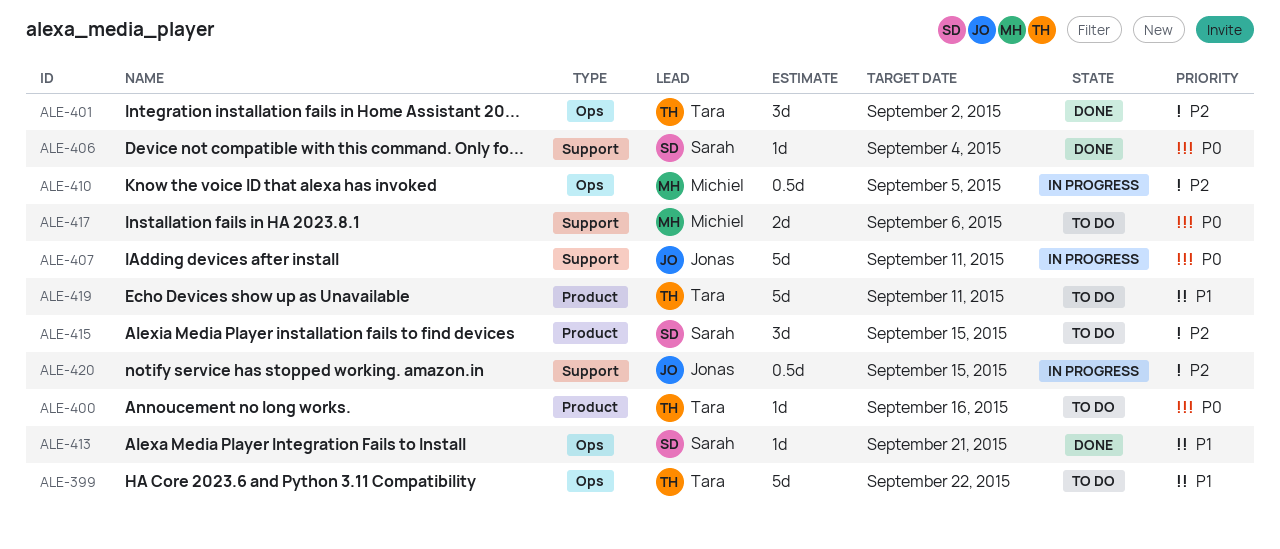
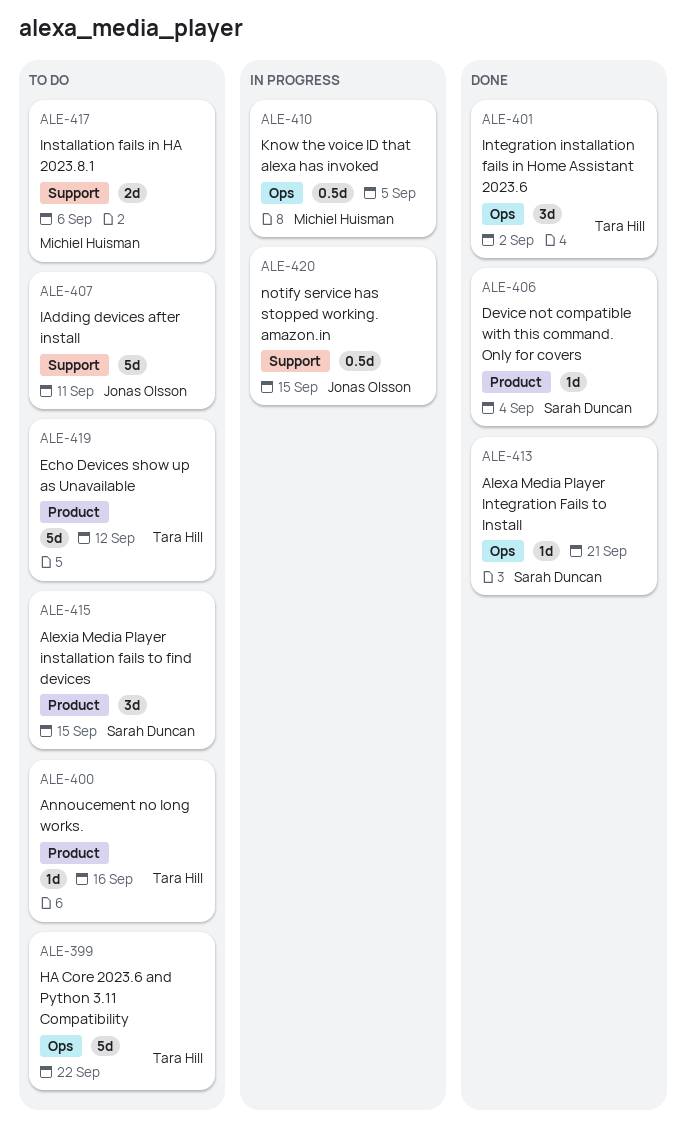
ALE-406, label: Support -> Product
ALE-407, status: In progress -> To do
ALE-419, due: Sep 11 -> Sep 12

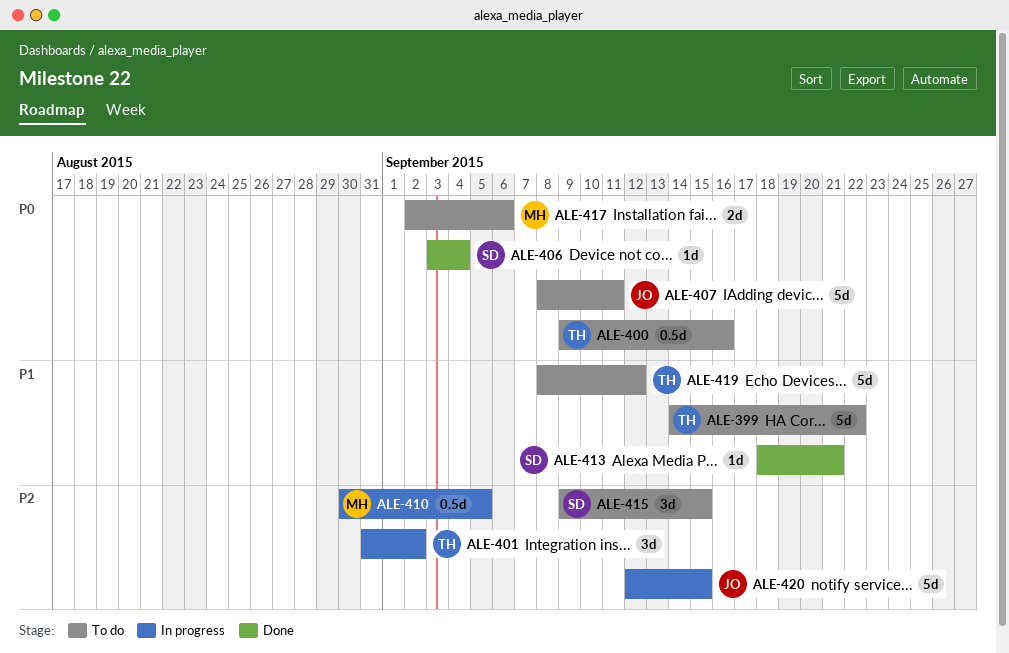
ALE-400, estimate: 1d -> 0.5d
ALE-401, status: Done -> In progress
ALE-420, estimate: 0.5d -> 5d

